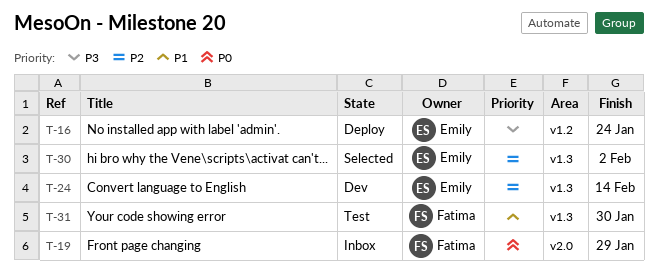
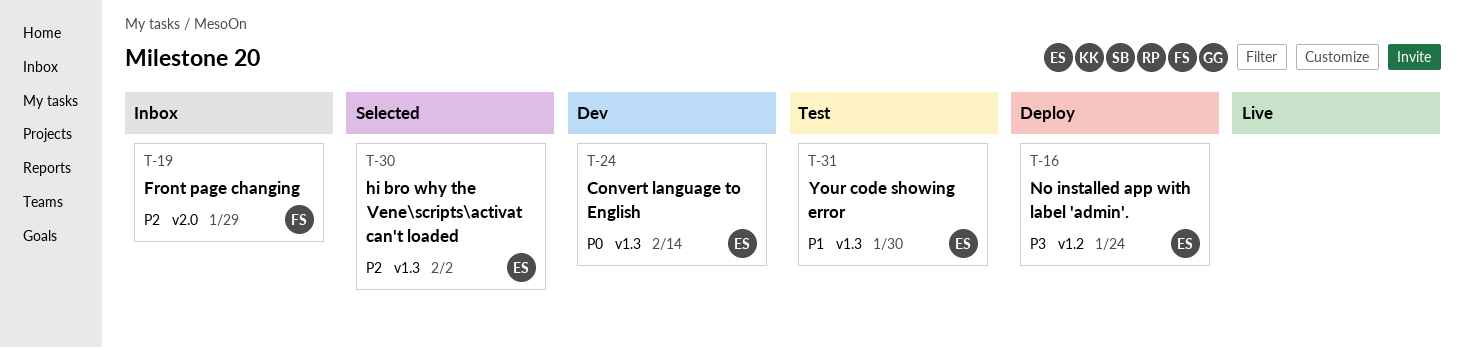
T-19, priority: P0 -> P2
T-24, priority: P2 -> P0
T-31, owner: Fatima -> Emily

